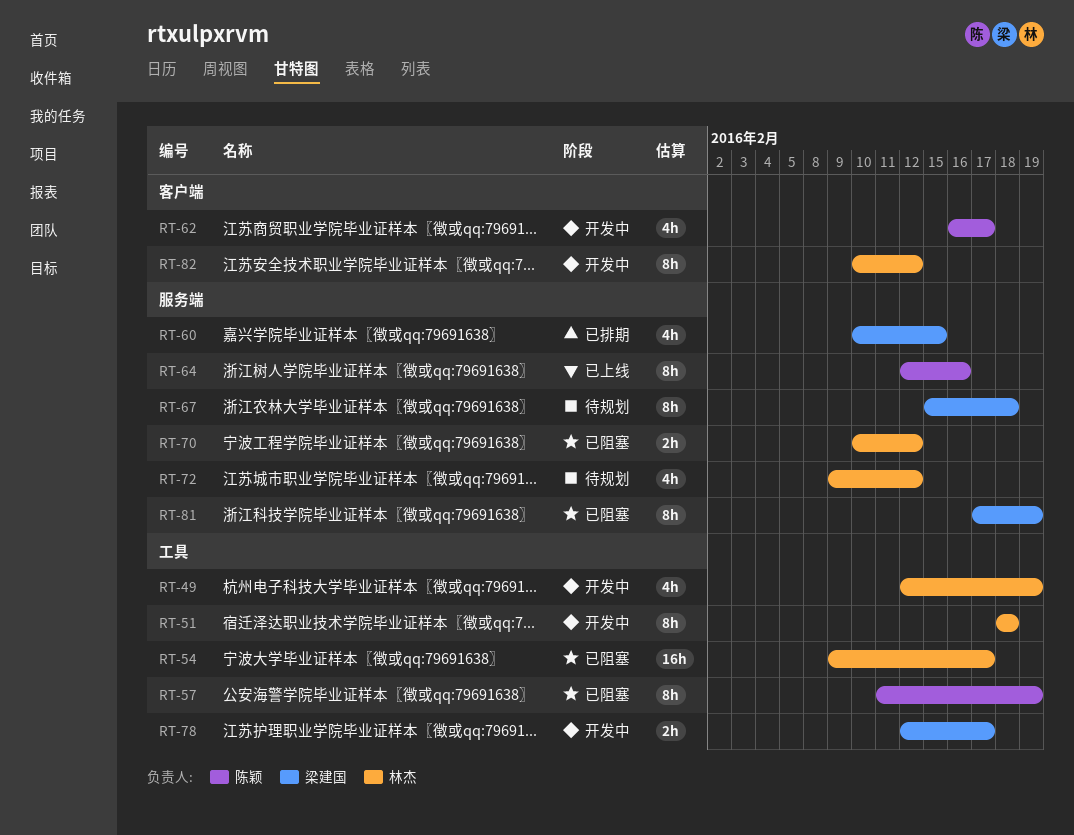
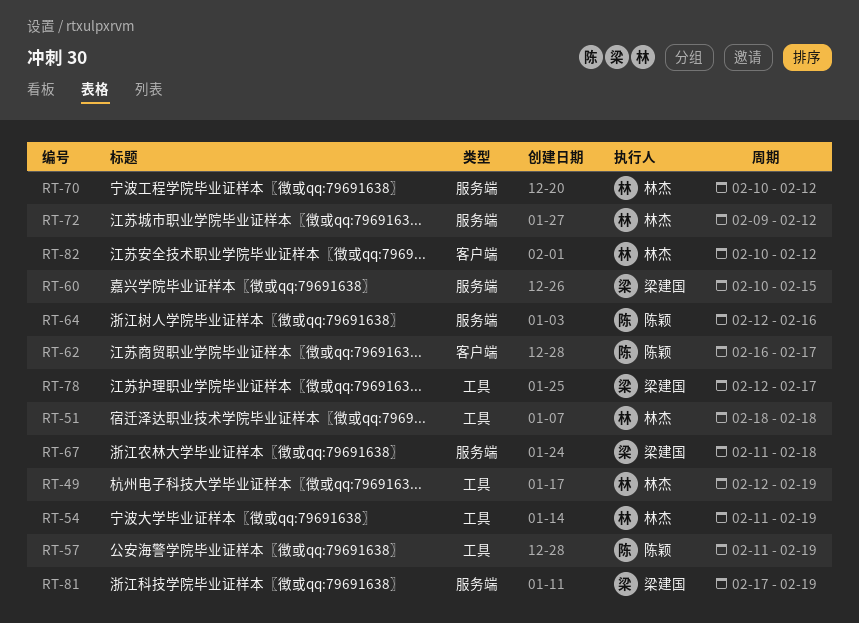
RT-54, start: Feb 9 -> Feb 11
RT-54, due: Feb 17 -> Feb 19
RT-67, start: Feb 15 -> Feb 11

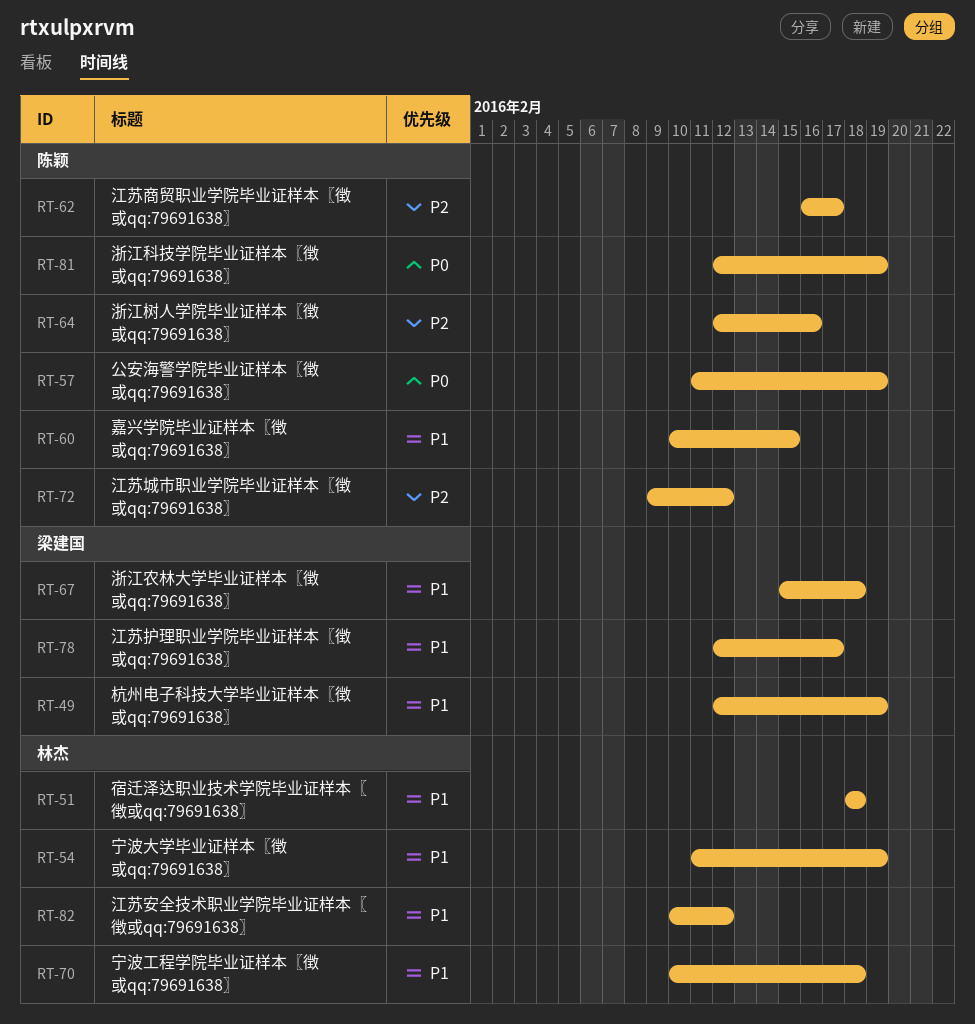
RT-49, owner: 林杰 -> 梁建国
RT-60, owner: 梁建国 -> 陈颖
RT-67, start: Feb 11 -> Feb 15
RT-70, due: Feb 12 -> Feb 18
RT-72, owner: 林杰 -> 陈颖
RT-81, owner: 梁建国 -> 陈颖
RT-81, start: Feb 17 -> Feb 12

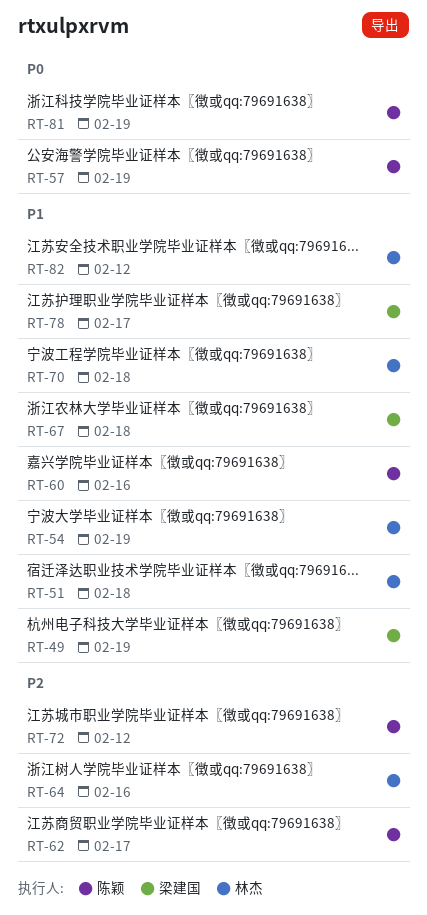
RT-60, due: Feb 15 -> Feb 16
RT-64, owner: 陈颖 -> 林杰

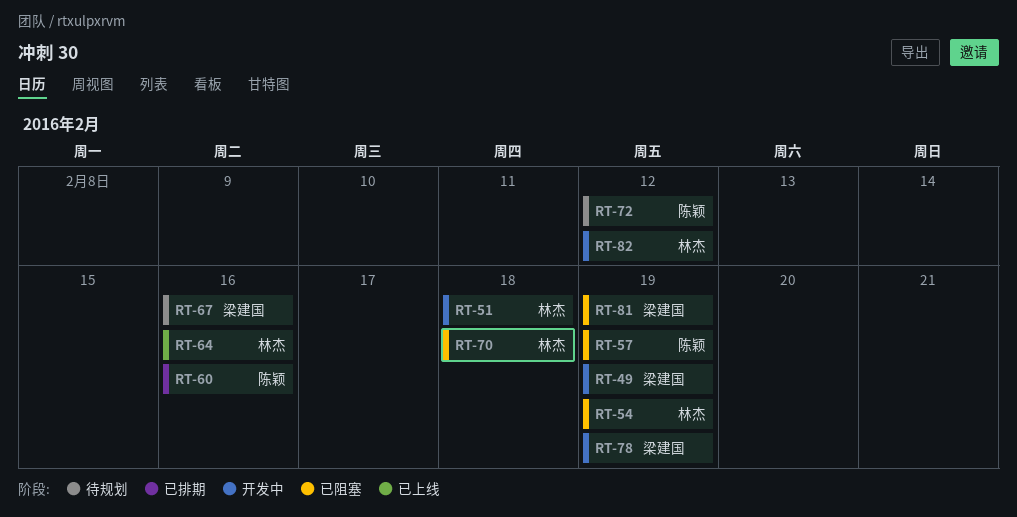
RT-62: present -> none
RT-67, due: Feb 18 -> Feb 16
RT-78, due: Feb 17 -> Feb 19
RT-81, owner: 陈颖 -> 梁建国

